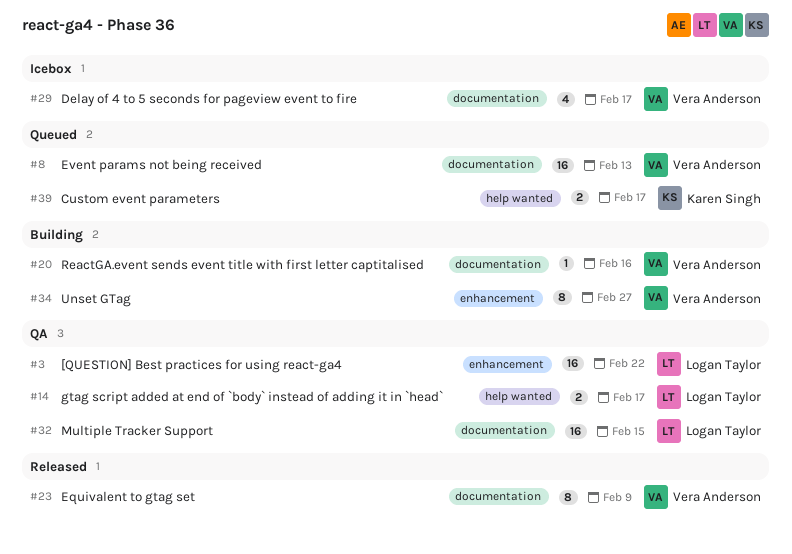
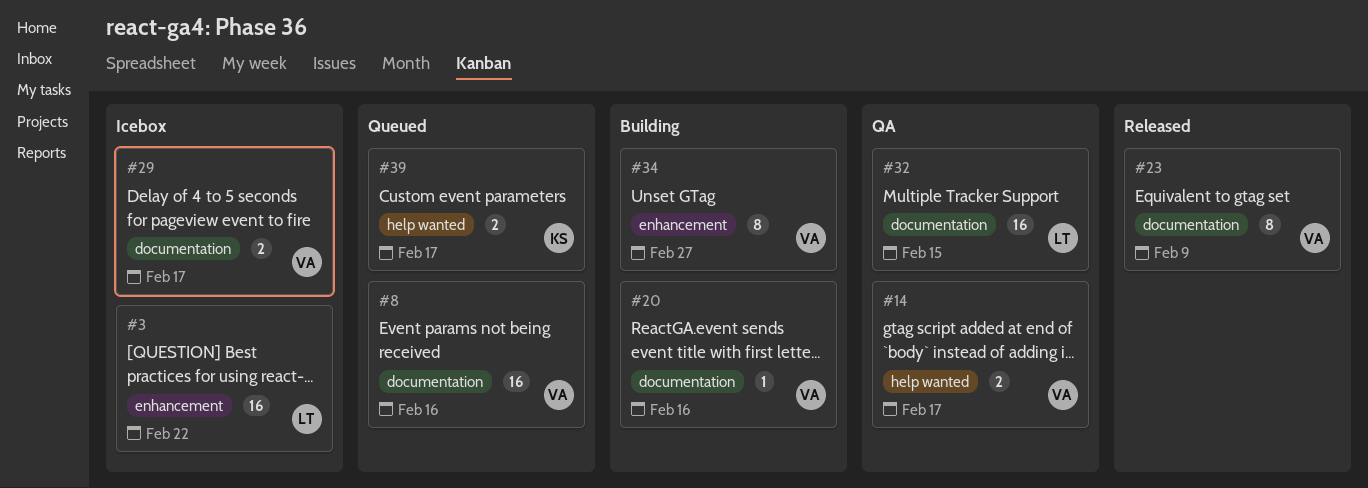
#3, status: QA -> Icebox
#8, due: Feb 13 -> Feb 16
#14, owner: Logan Taylor -> Vera Anderson
#29, estimate: 4 -> 2

